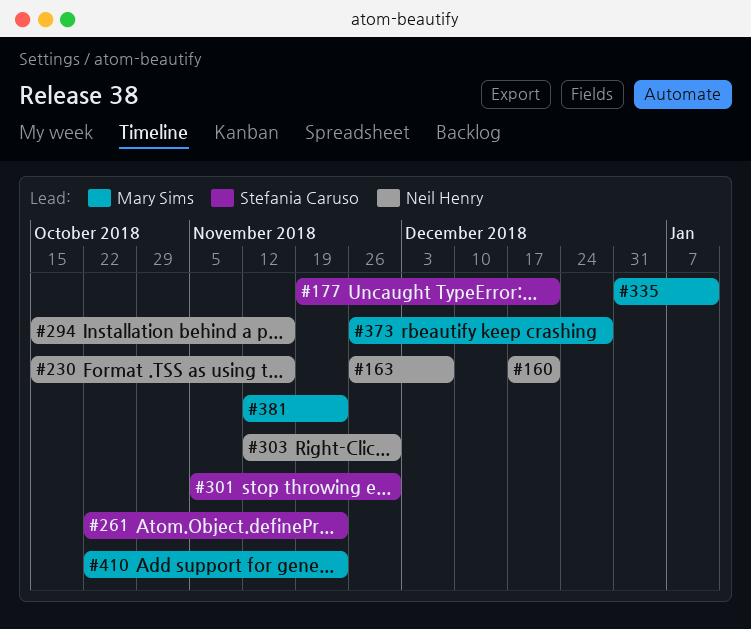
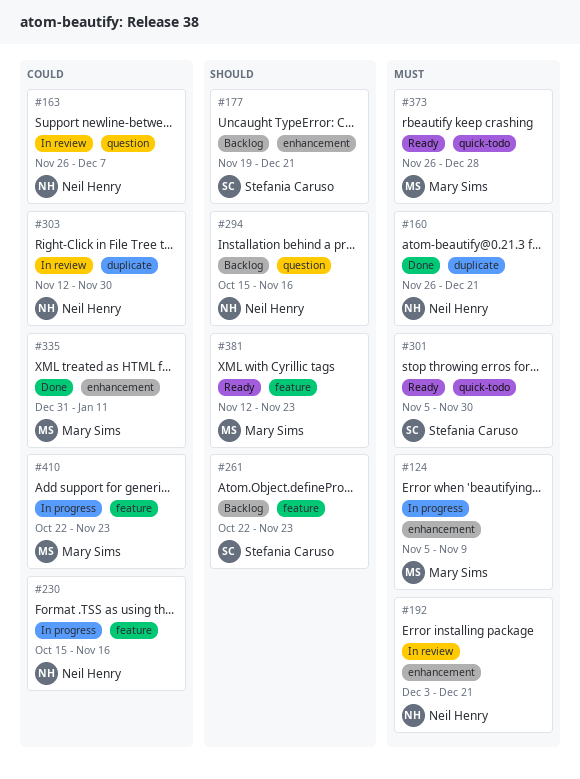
#124: none -> present
#160, start: Dec 17 -> Nov 26
#192: none -> present

